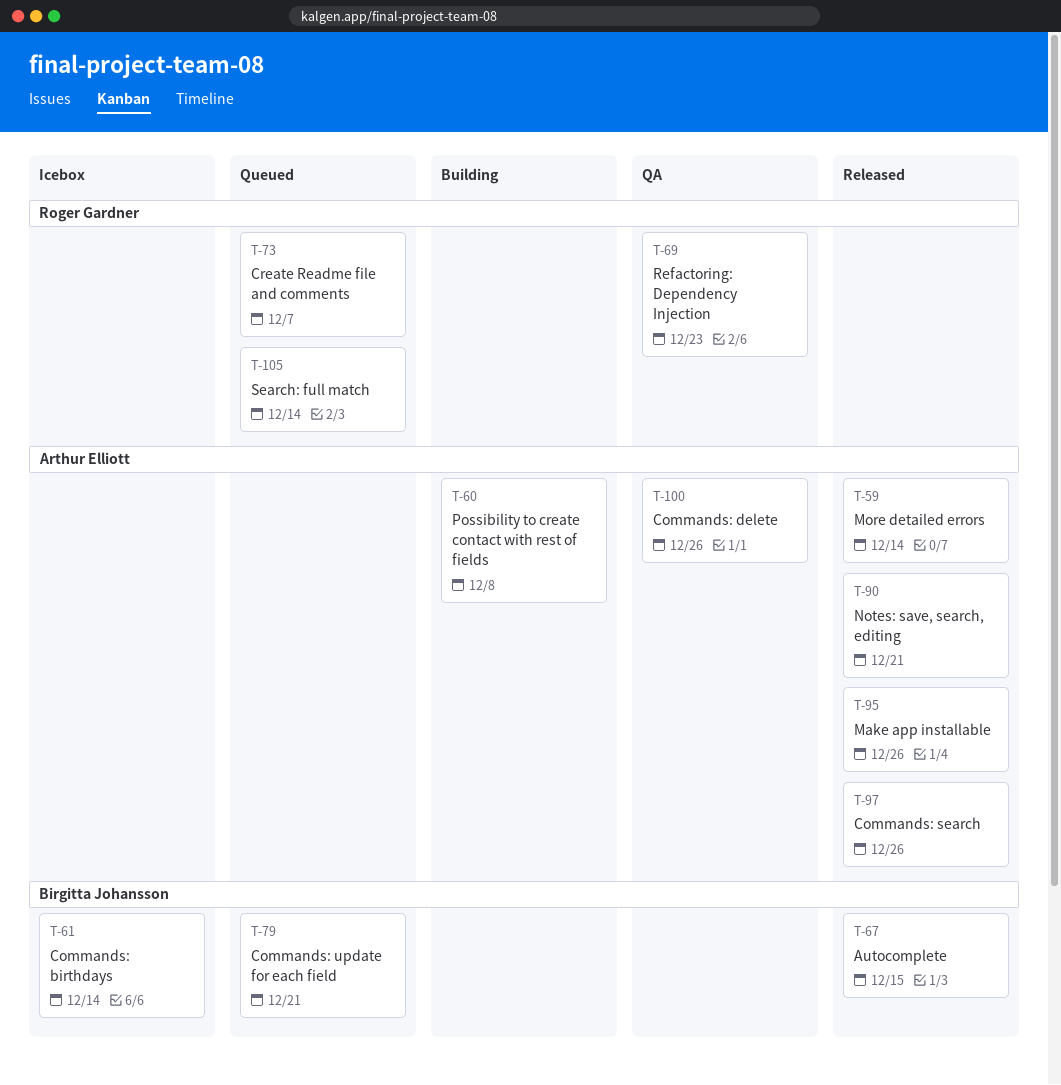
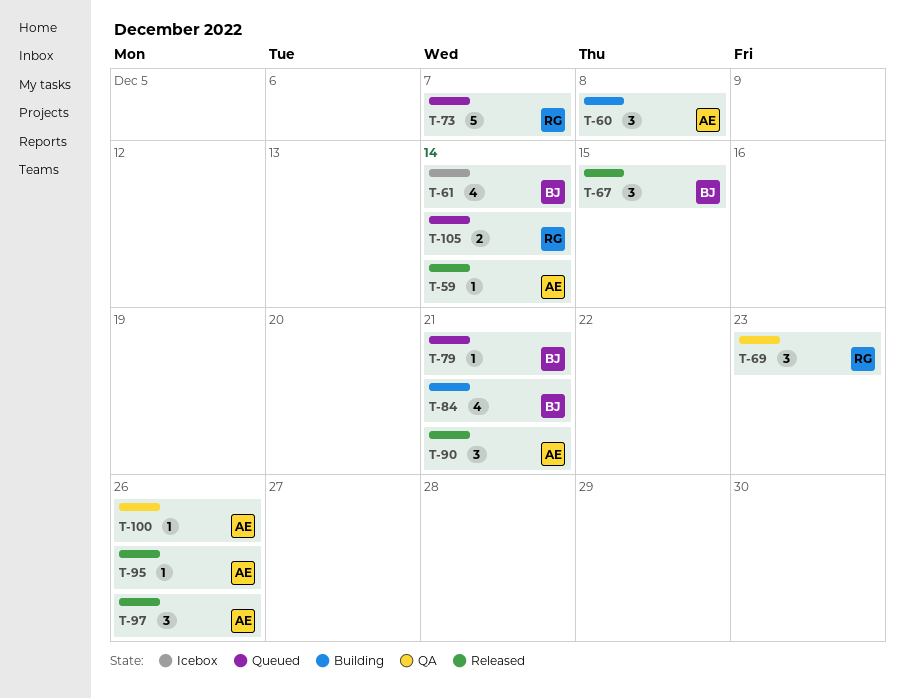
T-84: none -> present

